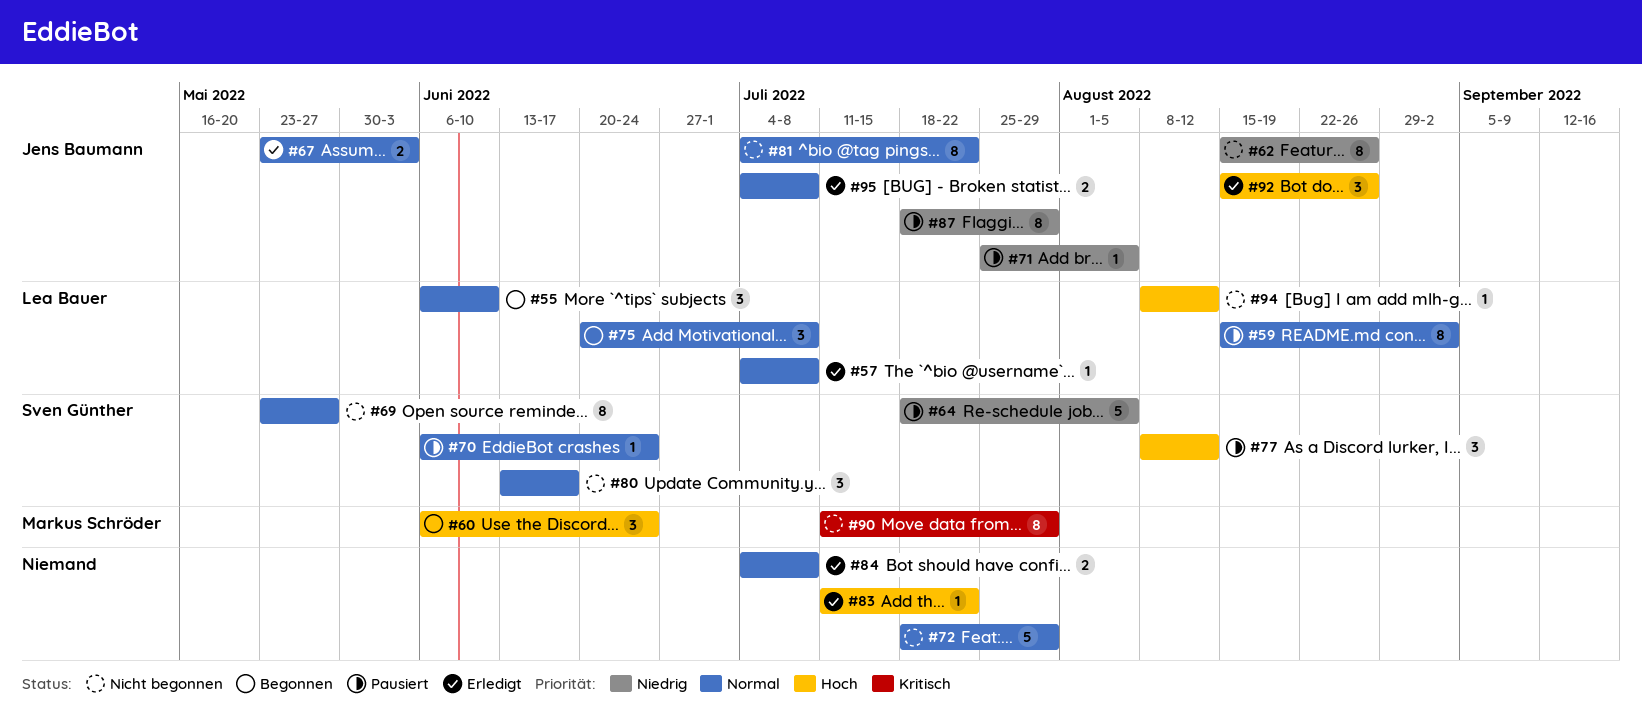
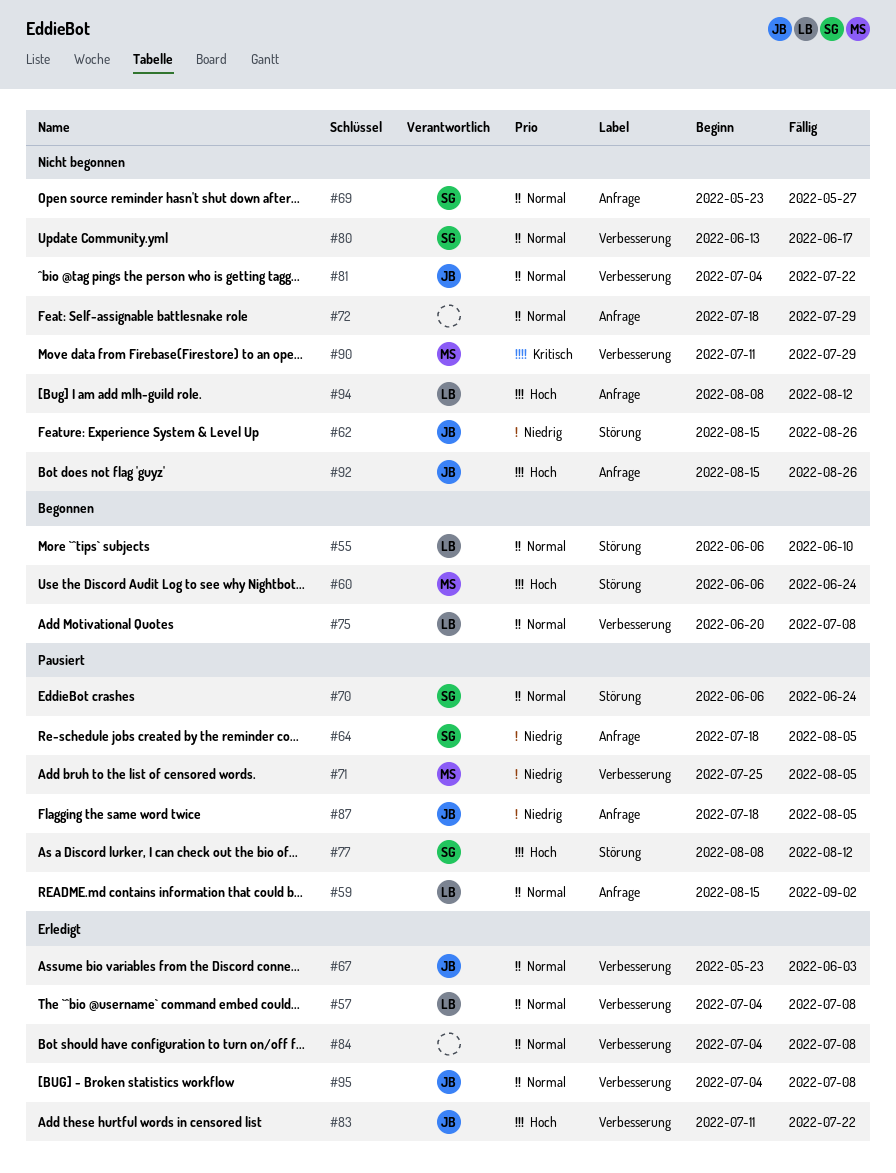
#71, owner: Jens Baumann -> Markus Schröder
#83, owner: none -> Jens Baumann
#87, due: Jul 29 -> Aug 5
#92, status: Erledigt -> Nicht begonnen

